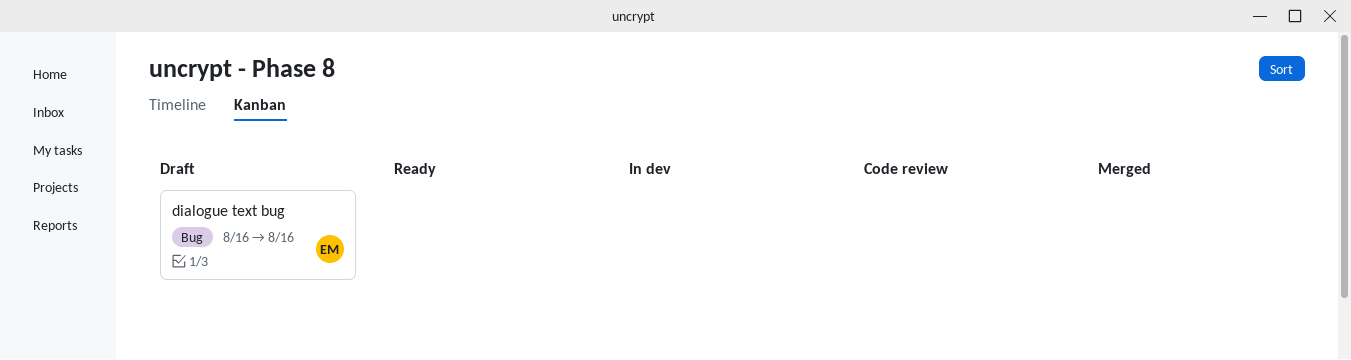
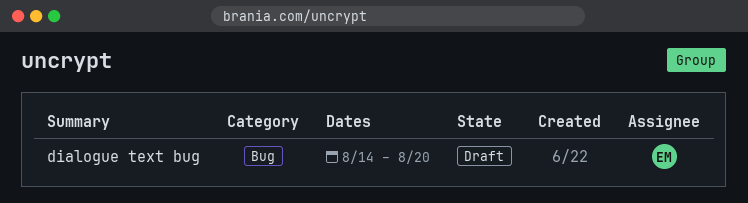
dialogue text bug, start: Aug 16 -> Aug 14
dialogue text bug, due: Aug 16 -> Aug 20

